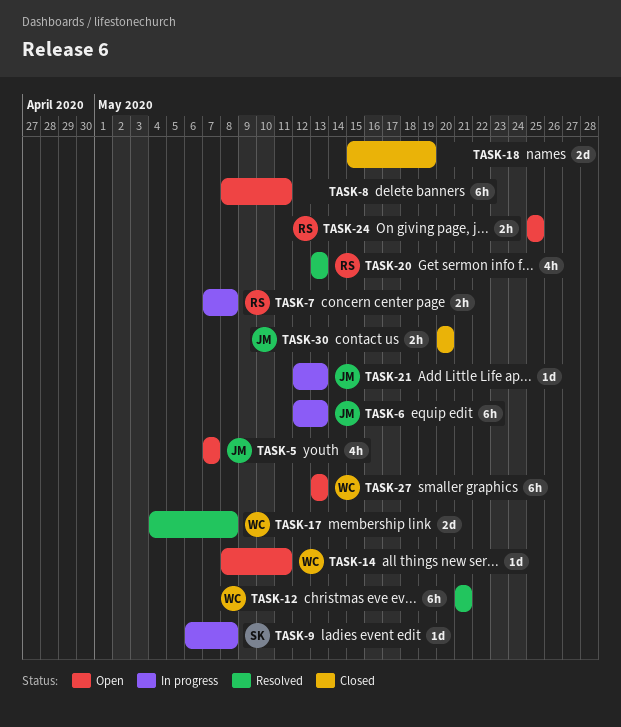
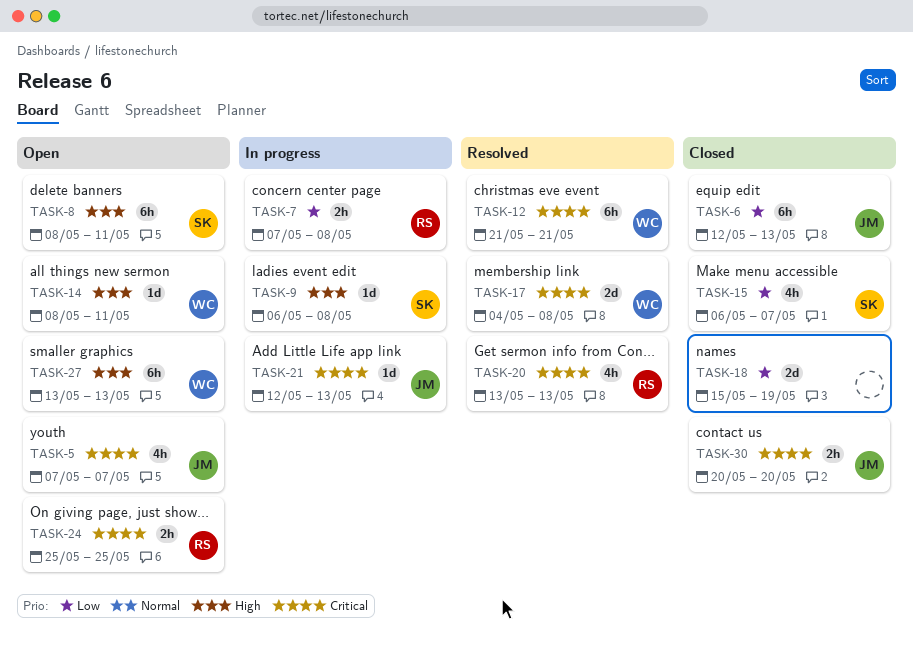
TASK-6, status: In progress -> Closed
TASK-8, owner: none -> SK
TASK-15: none -> present

